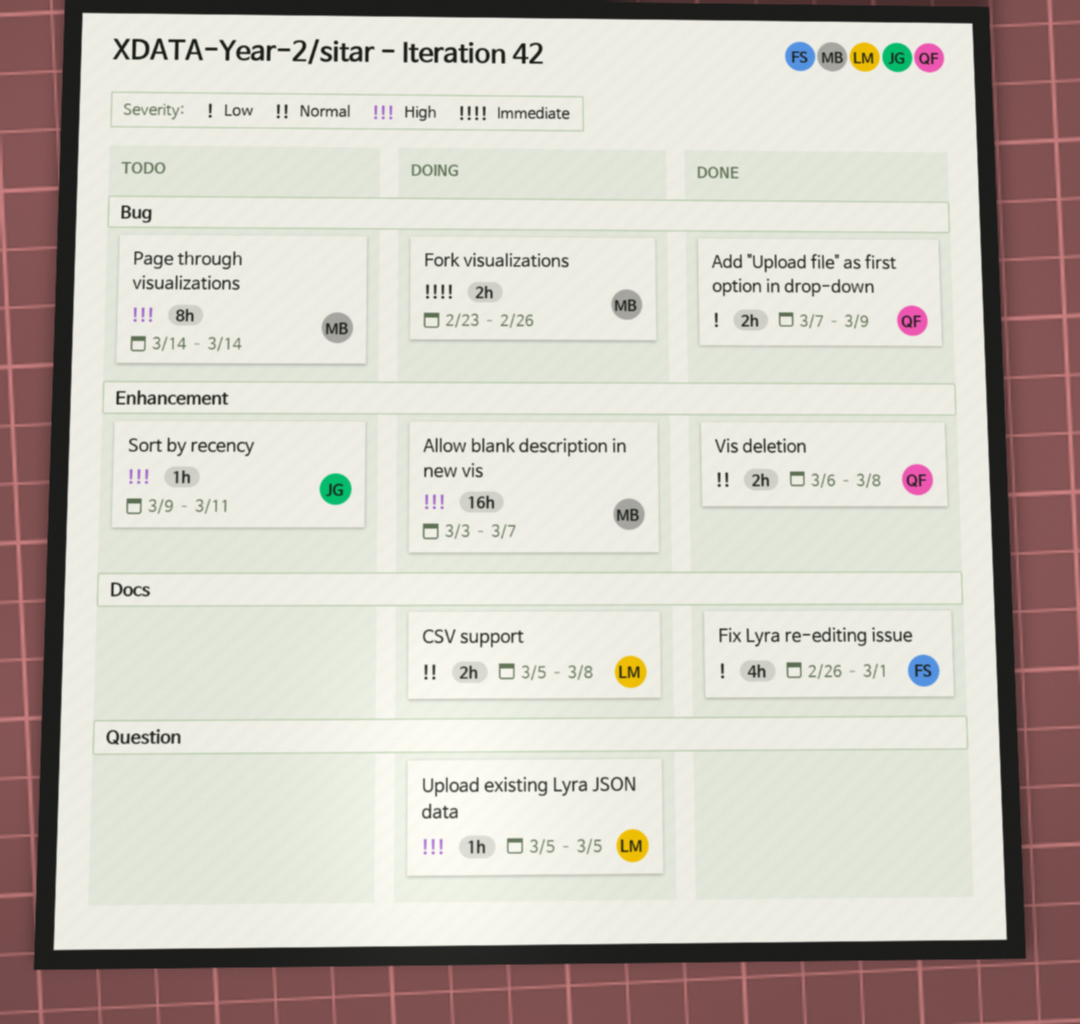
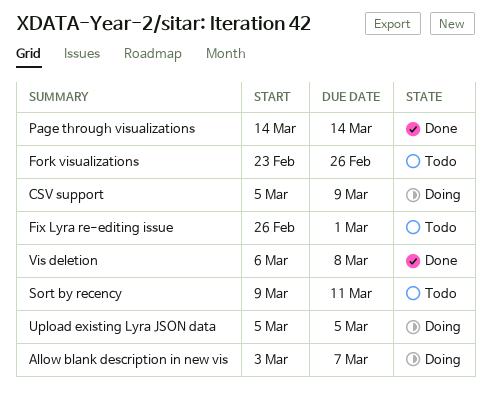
Add "Upload file" as first option in drop-down: present -> none
CSV support, due: Mar 8 -> Mar 9
Fix Lyra re-editing issue, status: Done -> Todo
Fork visualizations, status: Doing -> Todo
Page through visualizations, status: Todo -> Done

